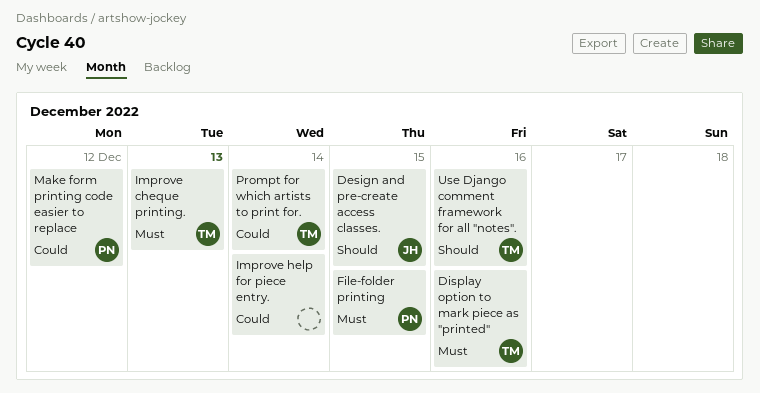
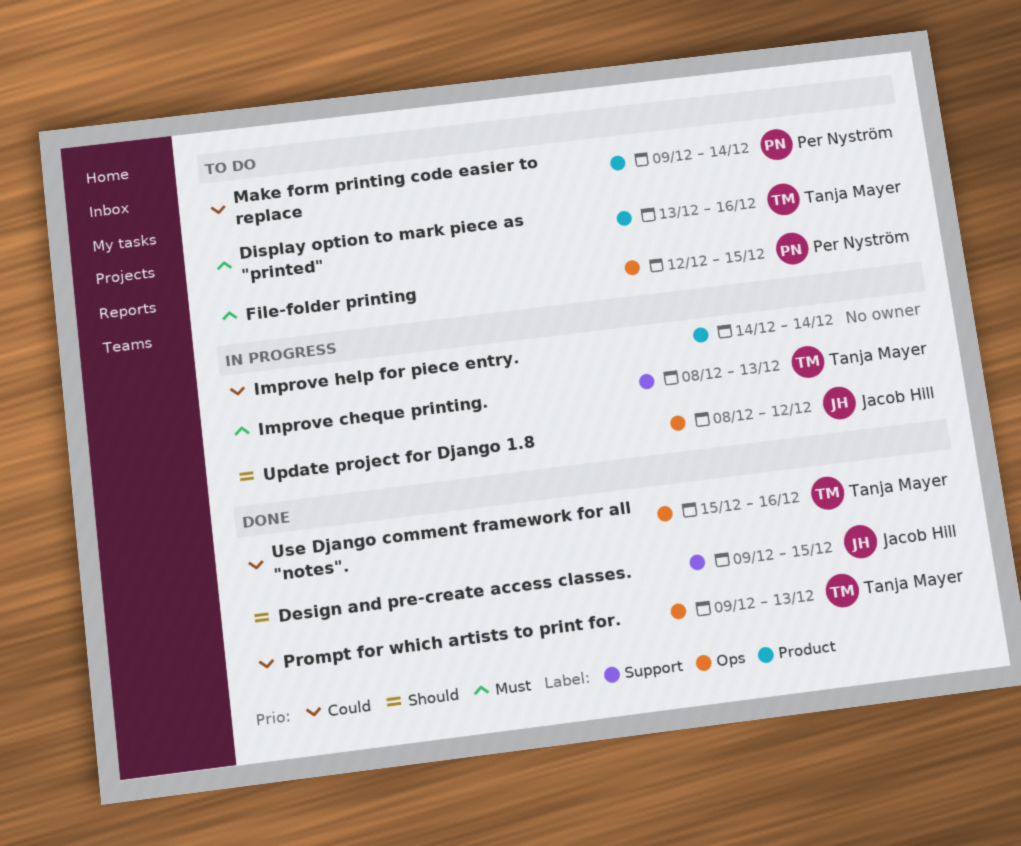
Make form printing code easier to replace, due: Dec 12 -> Dec 14
Prompt for which artists to print for., due: Dec 14 -> Dec 13
Update project for Django 1.8: none -> present
Use Django comment framework for all "notes"., priority: Should -> Could

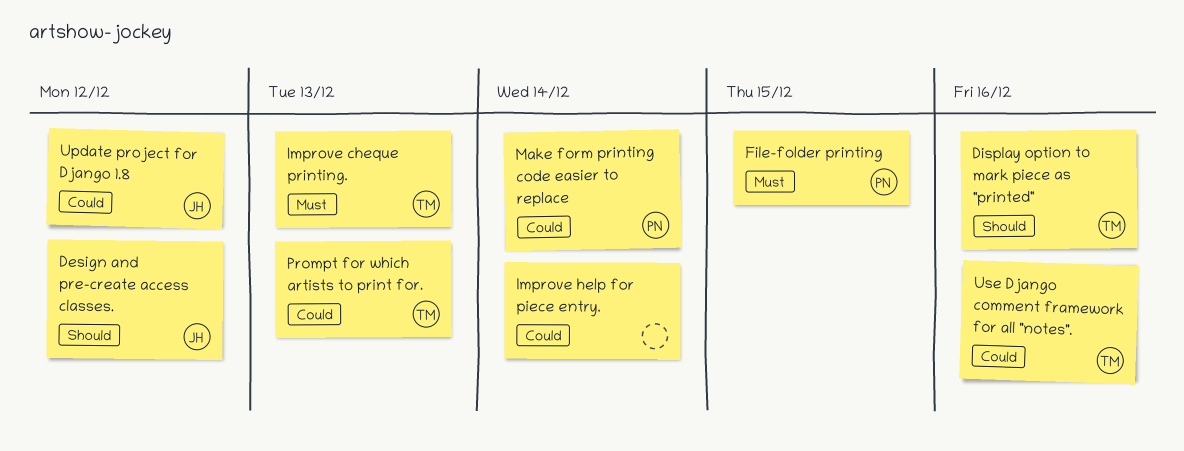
Design and pre-create access classes., due: Dec 15 -> Dec 12
Display option to mark piece as "printed", priority: Must -> Should
Update project for Django 1.8, priority: Should -> Could

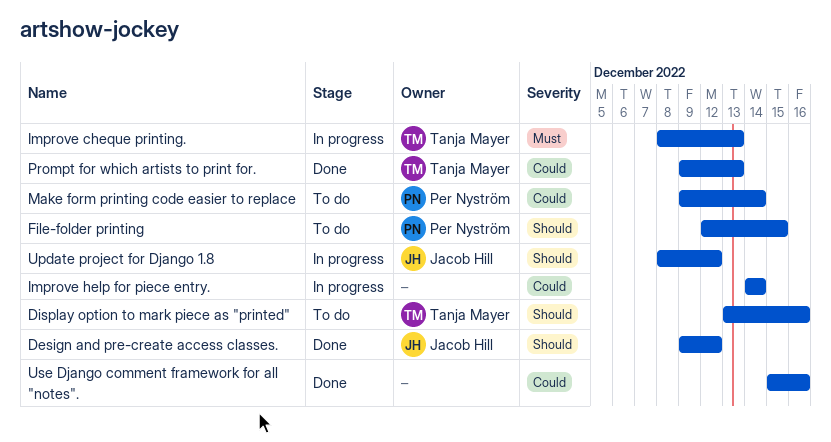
File-folder printing, priority: Must -> Should
Update project for Django 1.8, priority: Could -> Should
Use Django comment framework for all "notes"., owner: Tanja Mayer -> none

